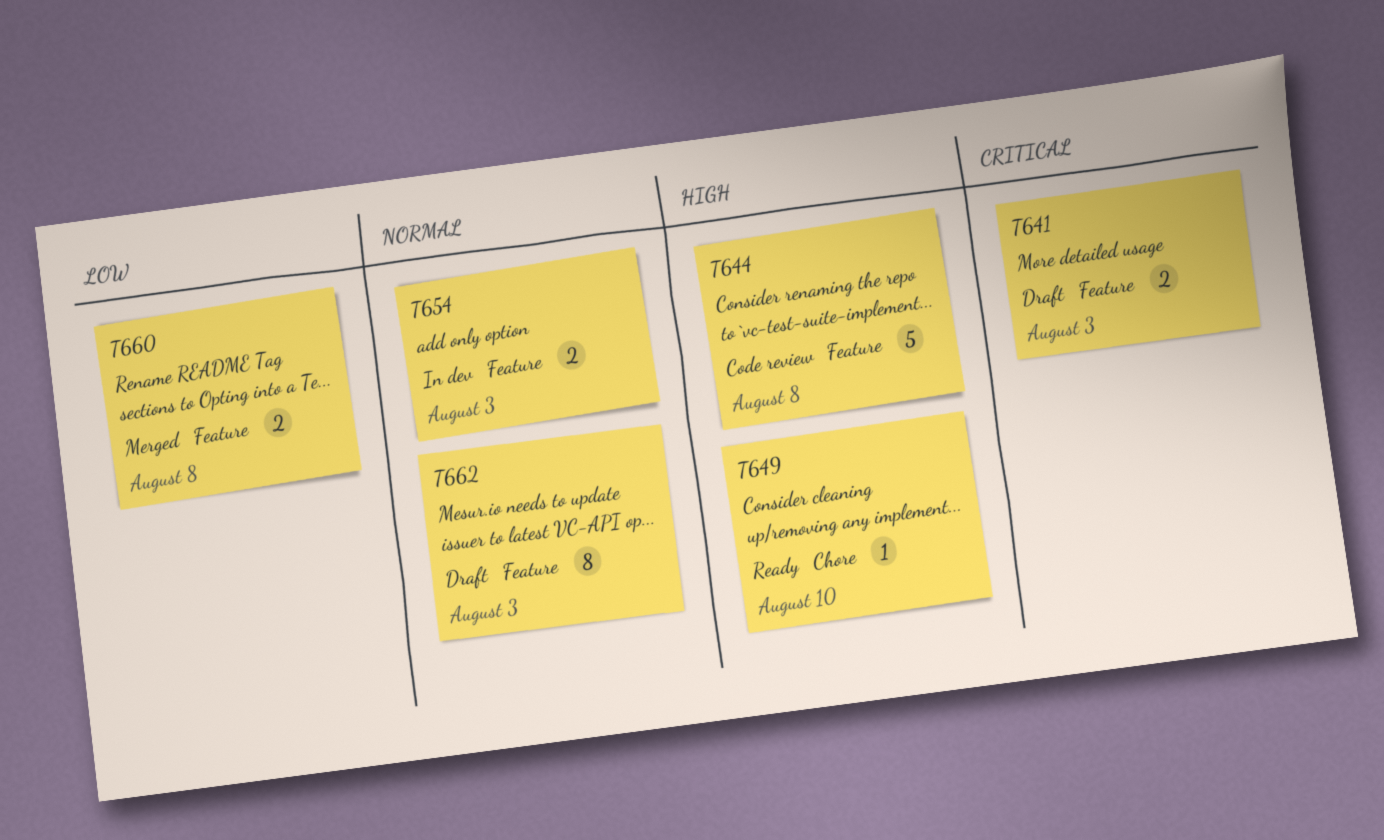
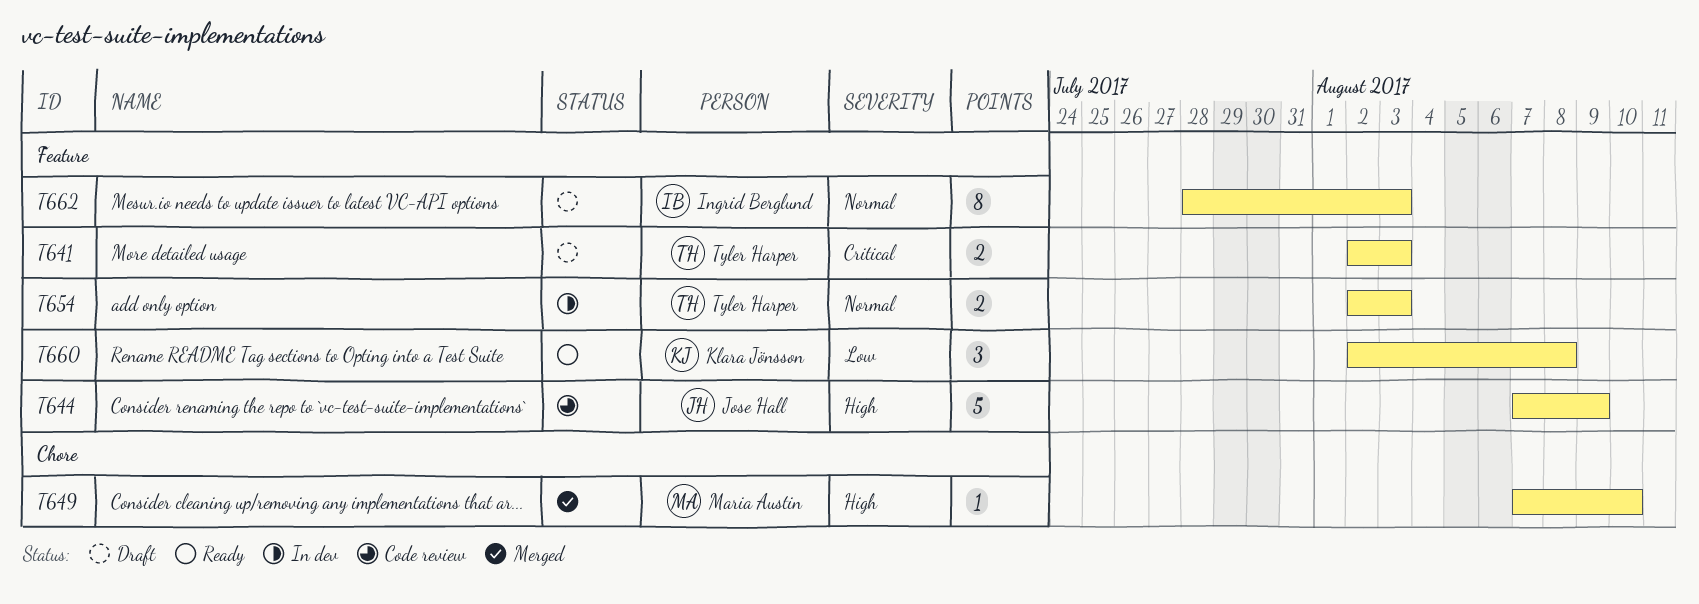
T644, due: Aug 8 -> Aug 9
T649, status: Ready -> Merged
T660, status: Merged -> Ready
T660, estimate: 2 -> 3

